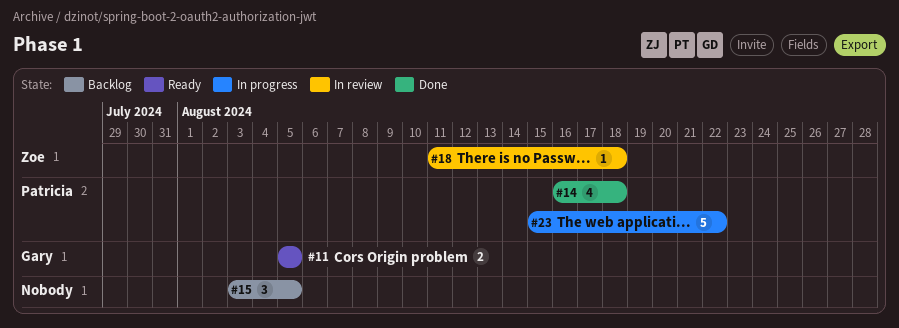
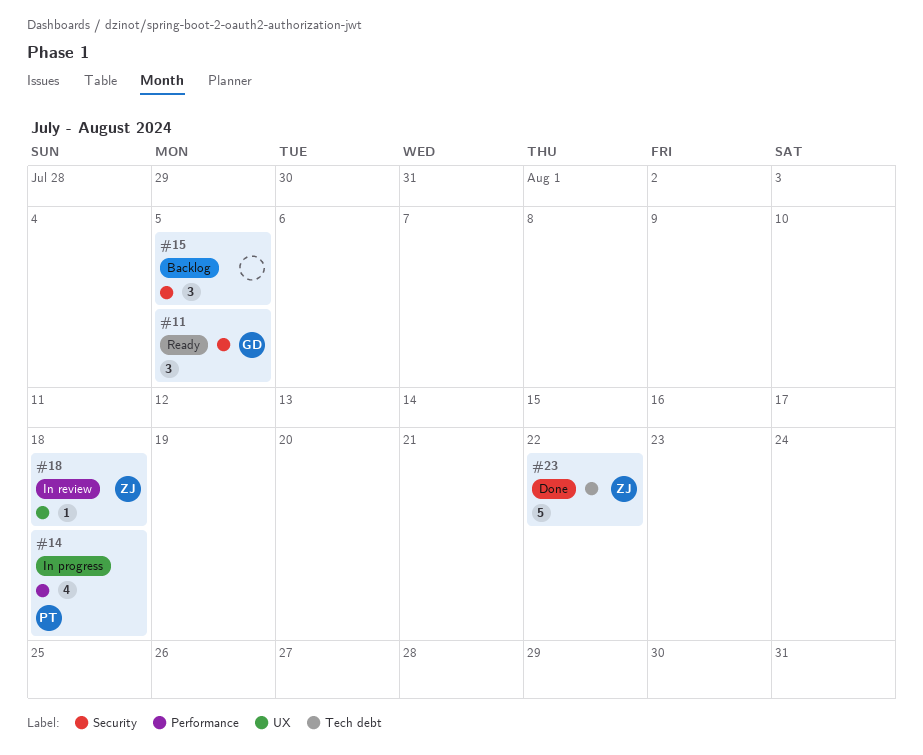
#11, estimate: 2 -> 3
#14, status: Done -> In progress
#23, status: In progress -> Done
#23, owner: Patricia -> Zoe

